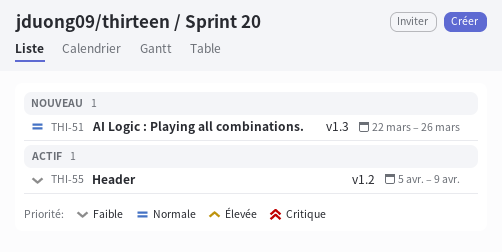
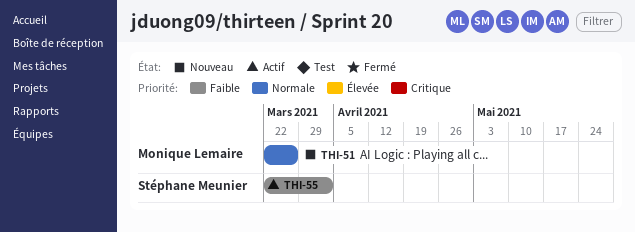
THI-55, start: Apr 5 -> Mar 22
THI-55, due: Apr 9 -> Apr 2

